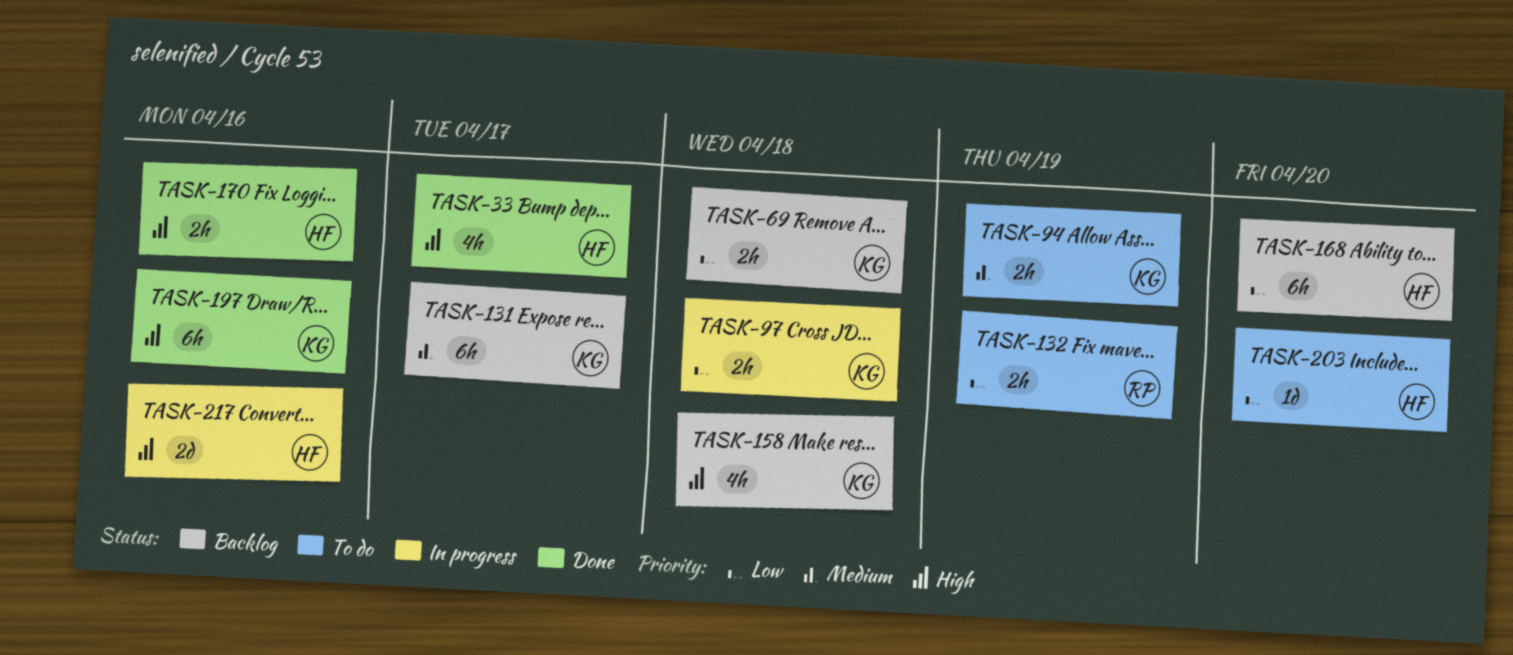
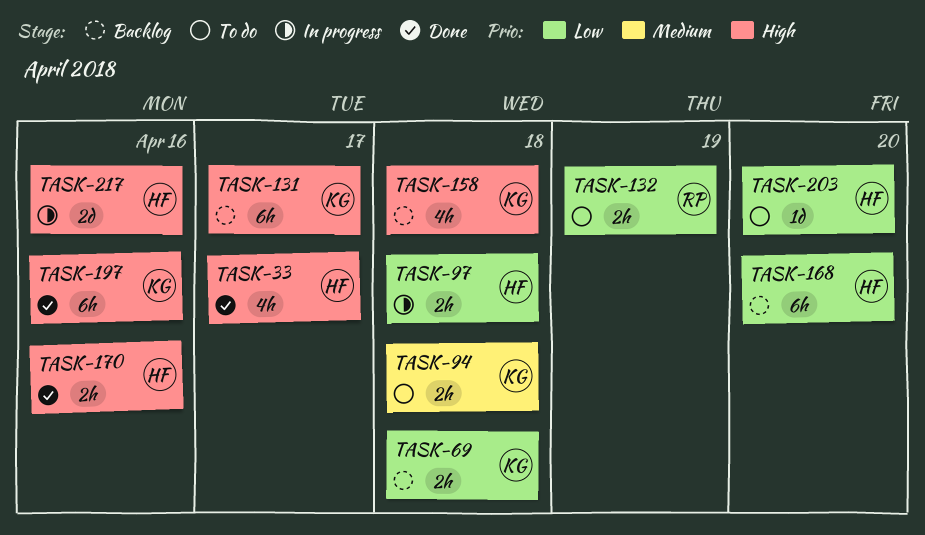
TASK-94, due: Apr 19 -> Apr 18
TASK-97, owner: KG -> HF
TASK-131, priority: Medium -> High

